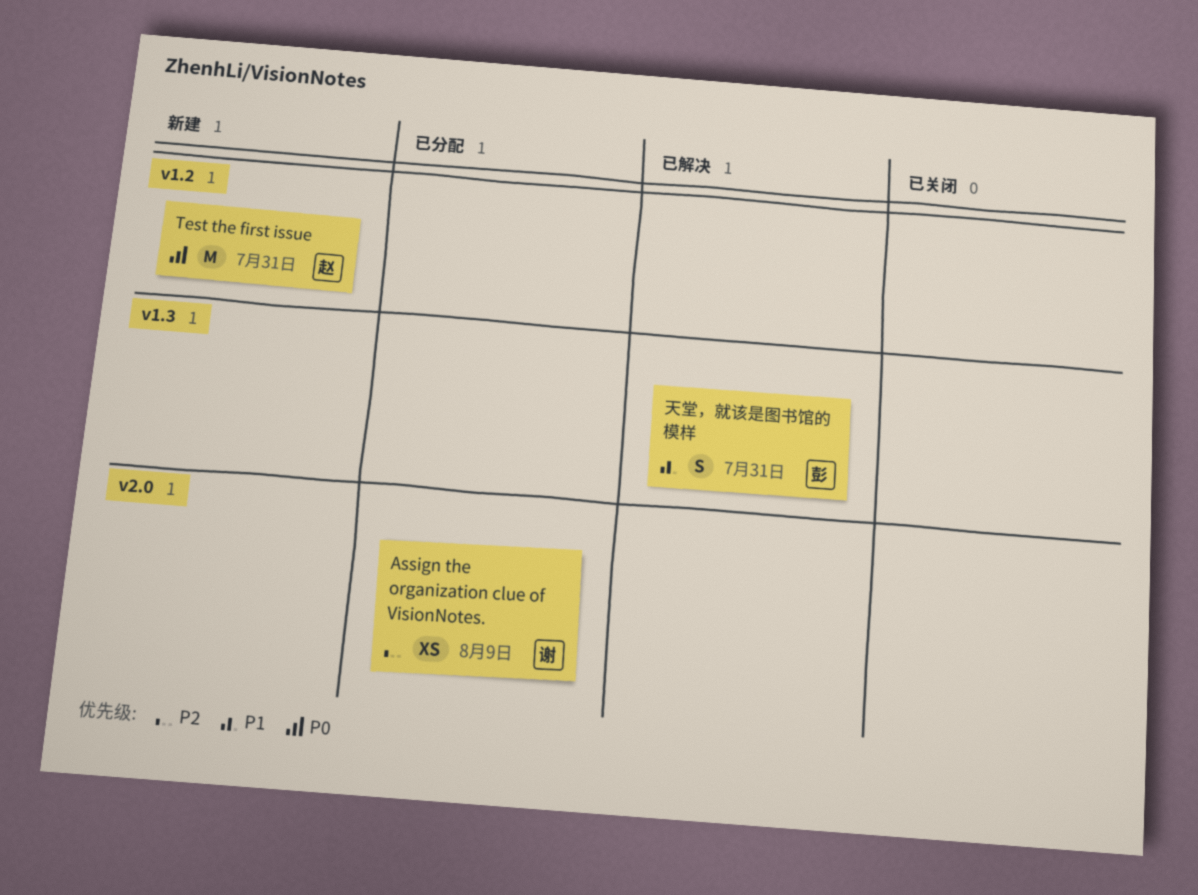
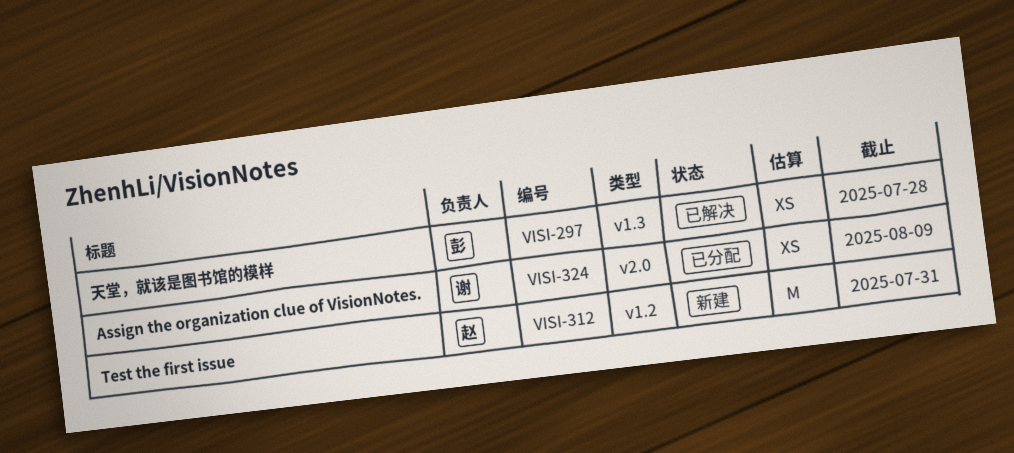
天堂，就该是图书馆的模样, estimate: S -> XS
天堂，就该是图书馆的模样, due: Jul 31 -> Jul 28

